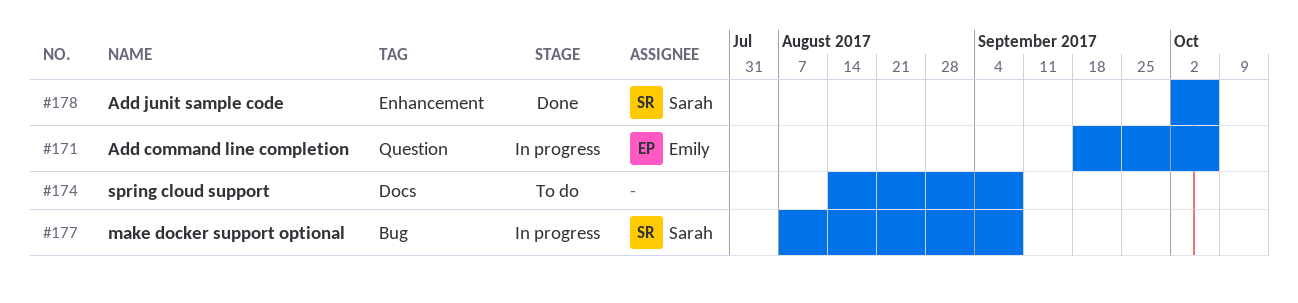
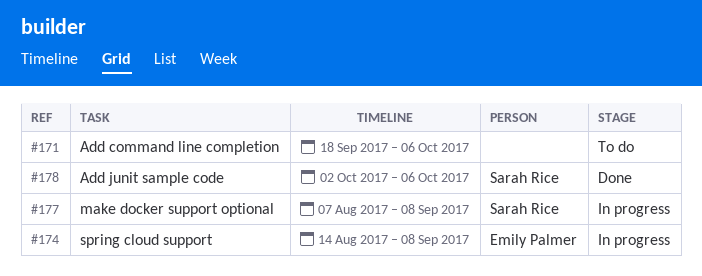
#171, status: In progress -> To do
#171, owner: Emily Palmer -> none
#174, status: To do -> In progress
#174, owner: none -> Emily Palmer

